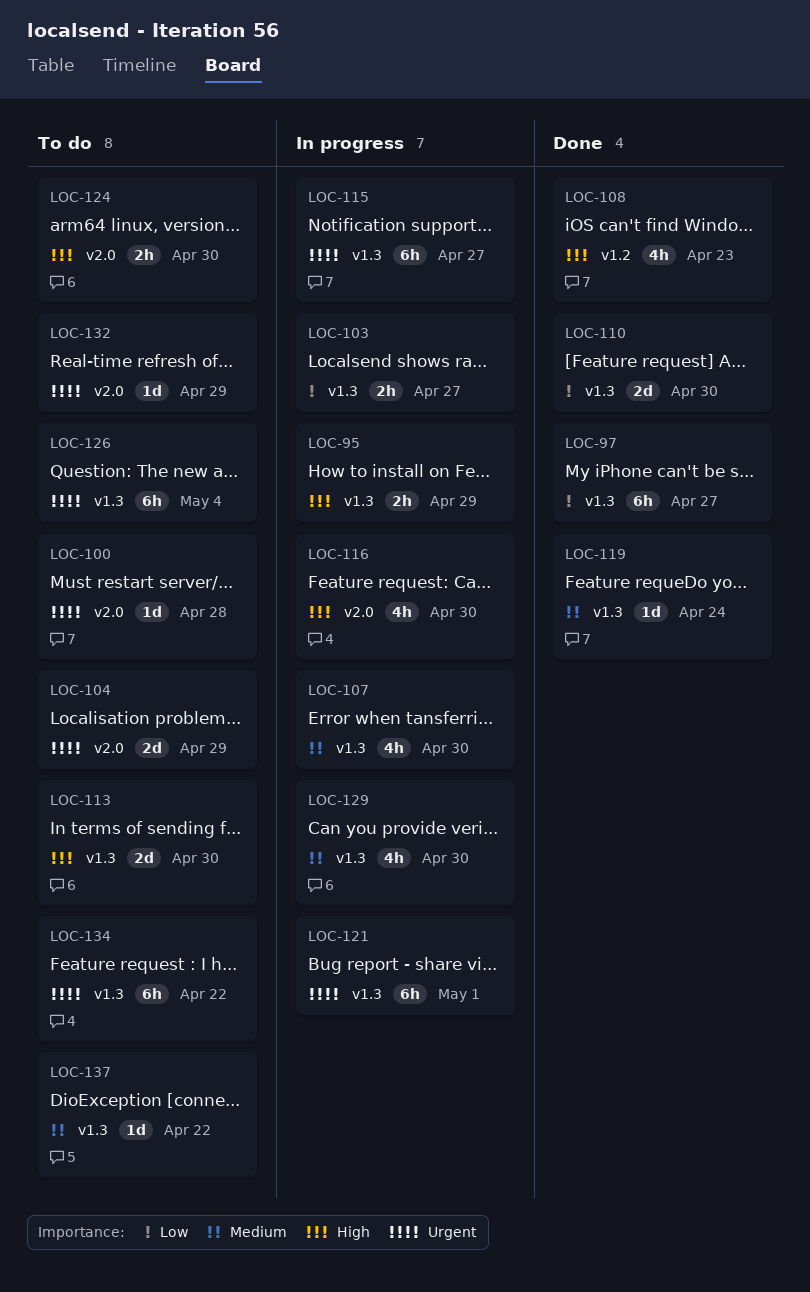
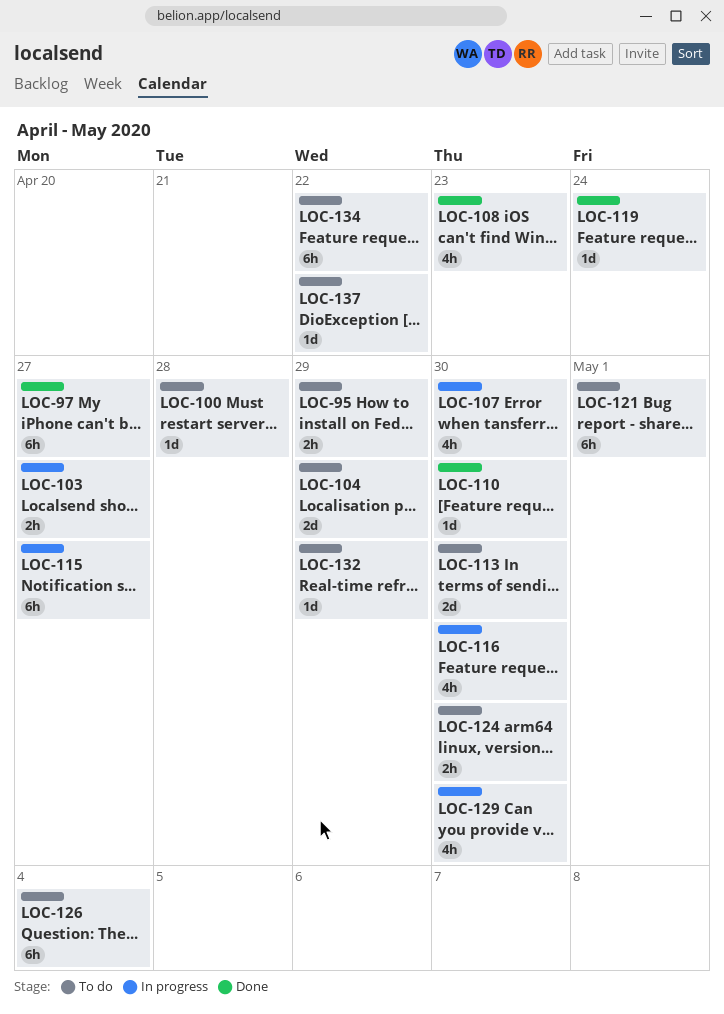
LOC-95, status: In progress -> To do
LOC-110, estimate: 2d -> 1d
LOC-121, status: In progress -> To do

